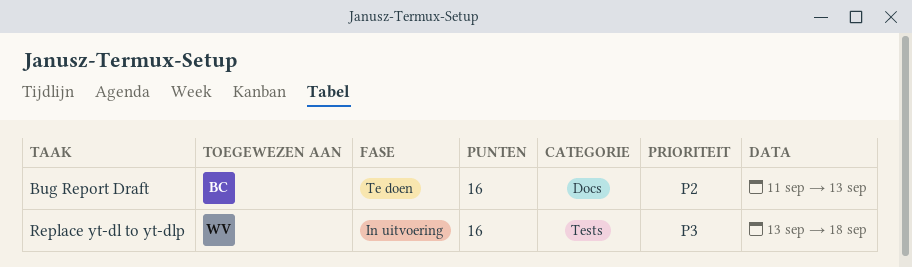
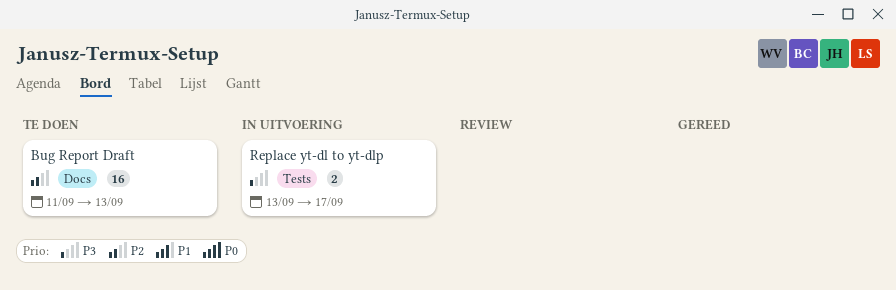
Replace yt-dl to yt-dlp, estimate: 16 -> 2
Replace yt-dl to yt-dlp, due: Sep 18 -> Sep 17

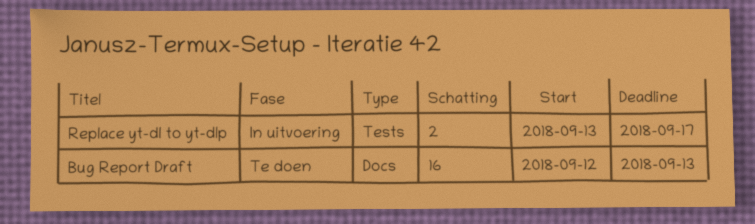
Bug Report Draft, start: Sep 11 -> Sep 12

